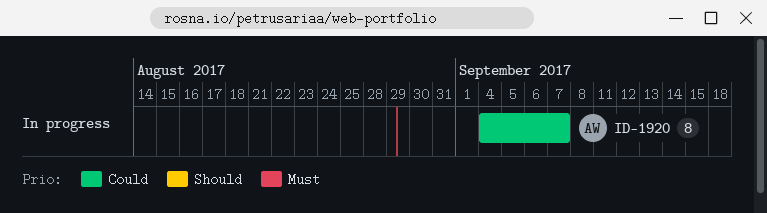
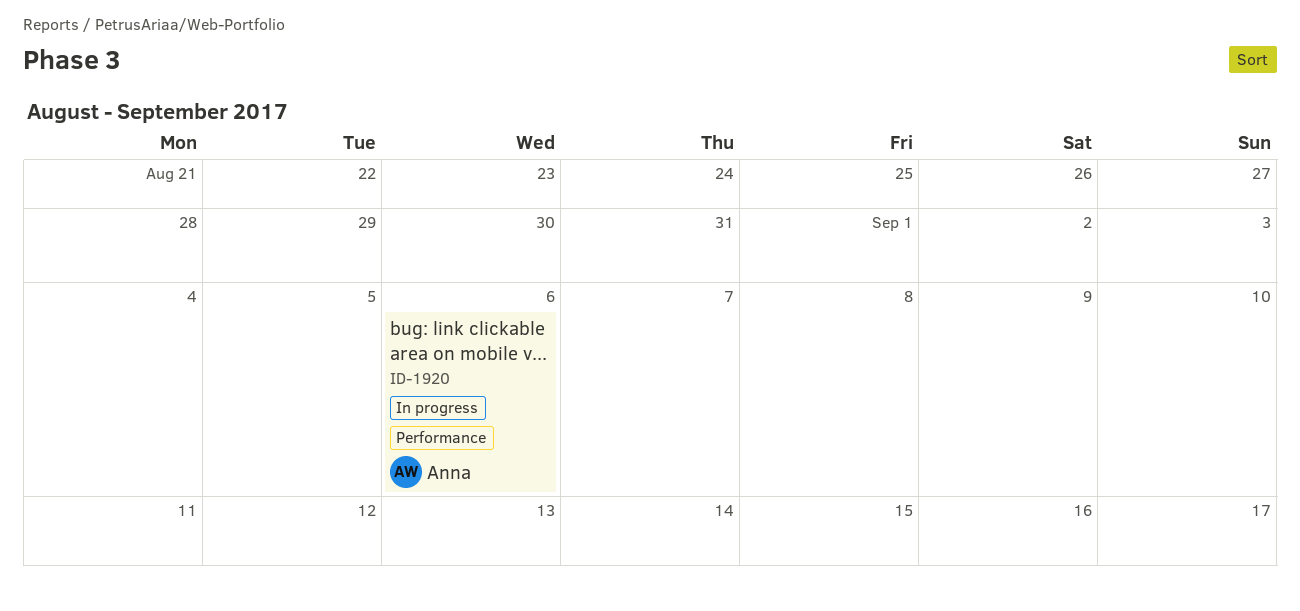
ID-1920, due: Sep 7 -> Sep 6

